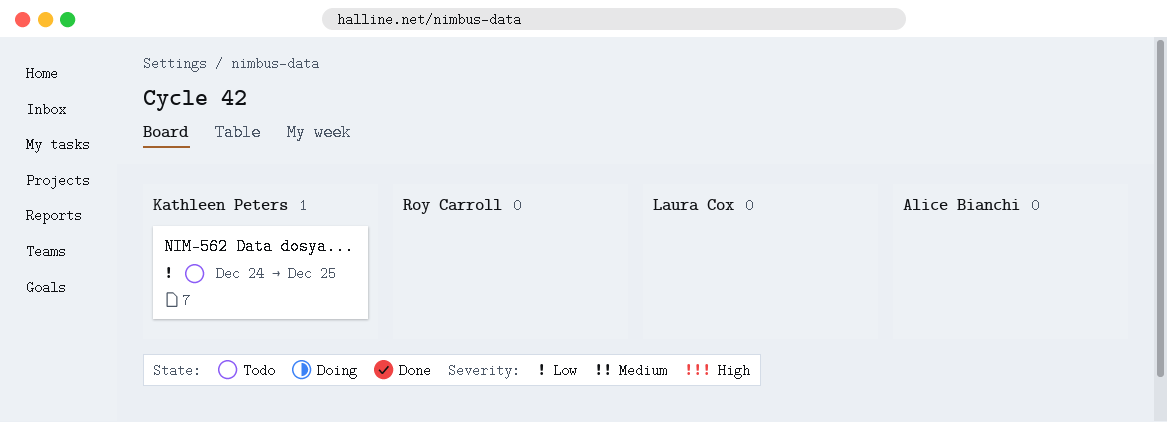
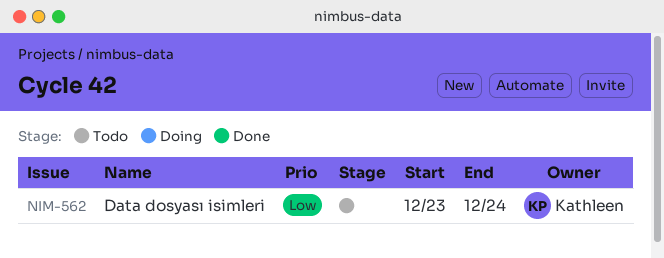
NIM-562, start: Dec 24 -> Dec 23
NIM-562, due: Dec 25 -> Dec 24

